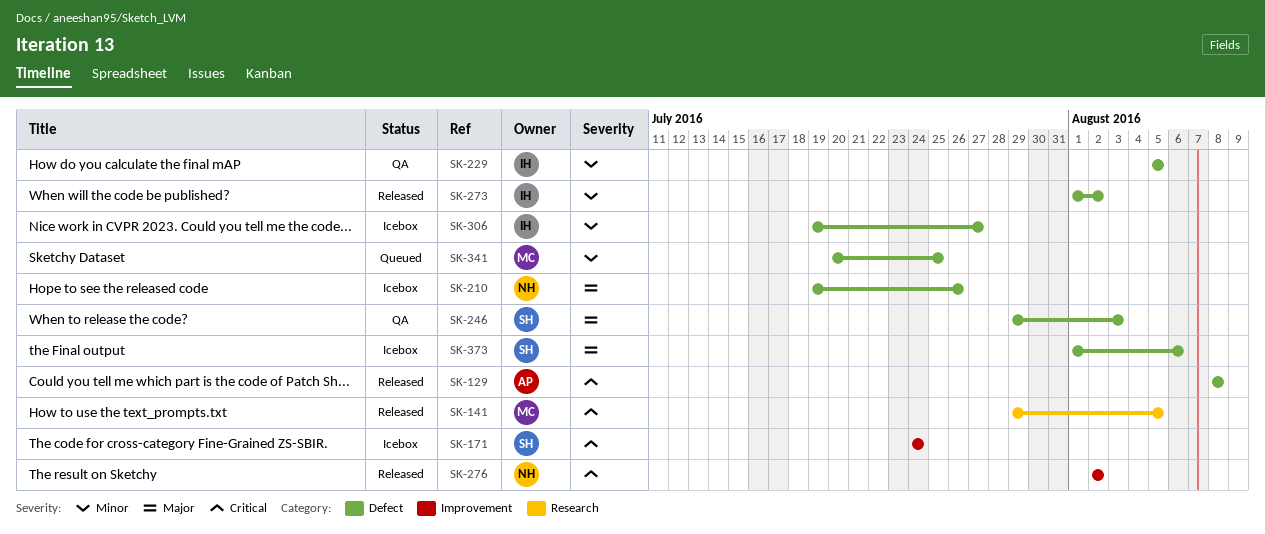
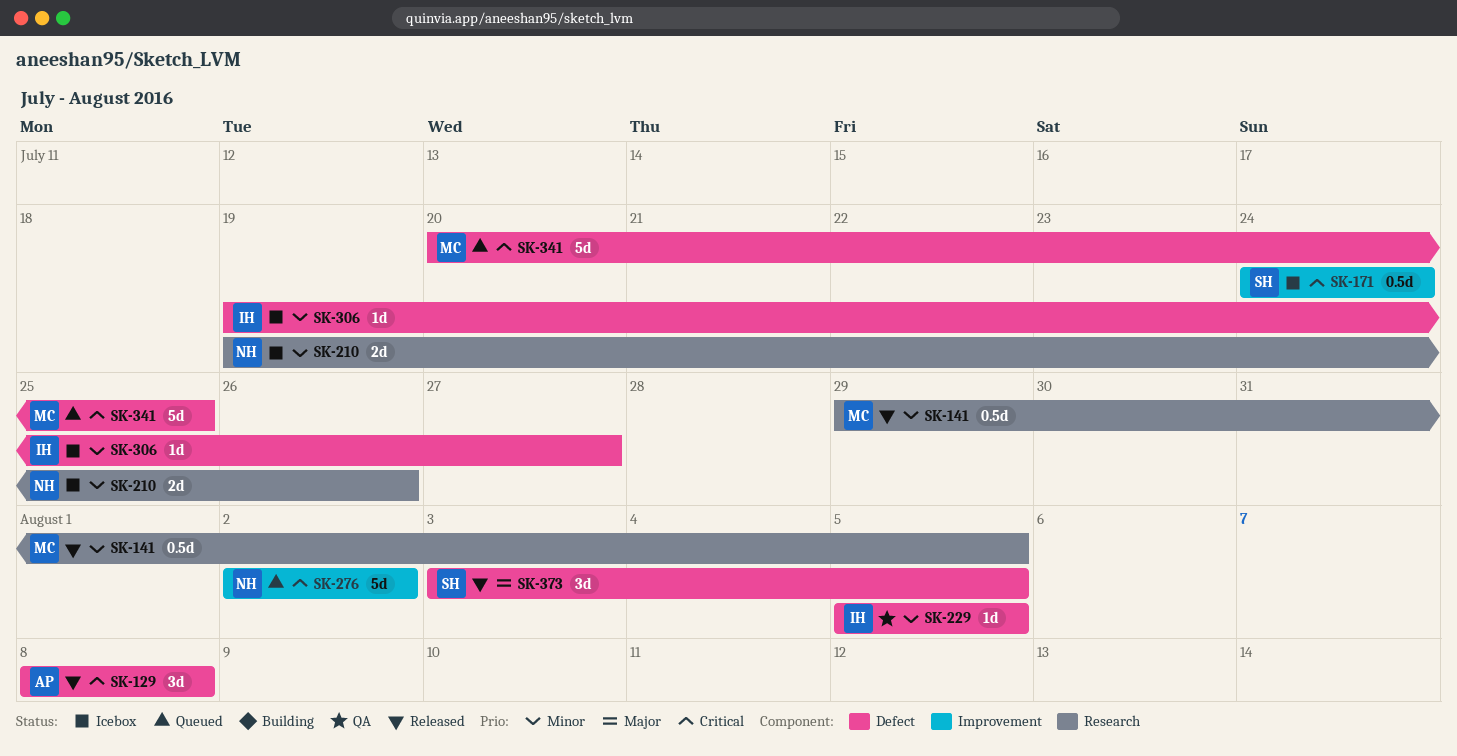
SK-141, priority: Critical -> Minor
SK-210, priority: Major -> Minor
SK-210, label: Defect -> Research
SK-246: present -> none
SK-273: present -> none
SK-276, status: Released -> Queued
SK-341, priority: Minor -> Critical
SK-373, status: Icebox -> Released
SK-373, start: Aug 1 -> Aug 3
SK-373, due: Aug 6 -> Aug 5

